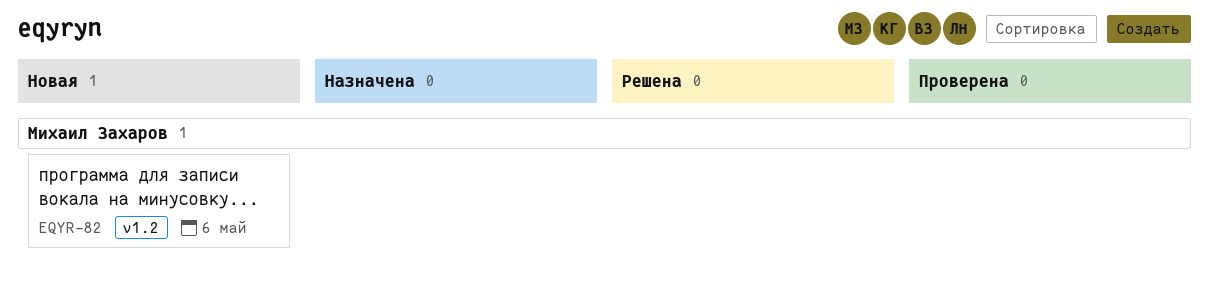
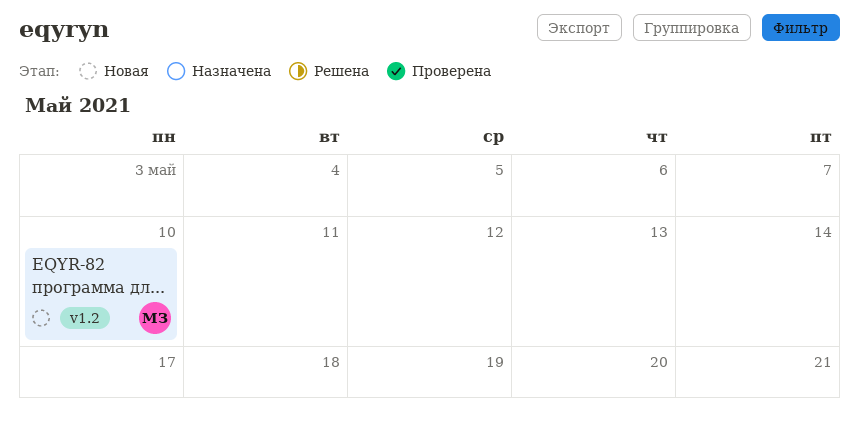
EQYR-82, due: May 6 -> May 10

